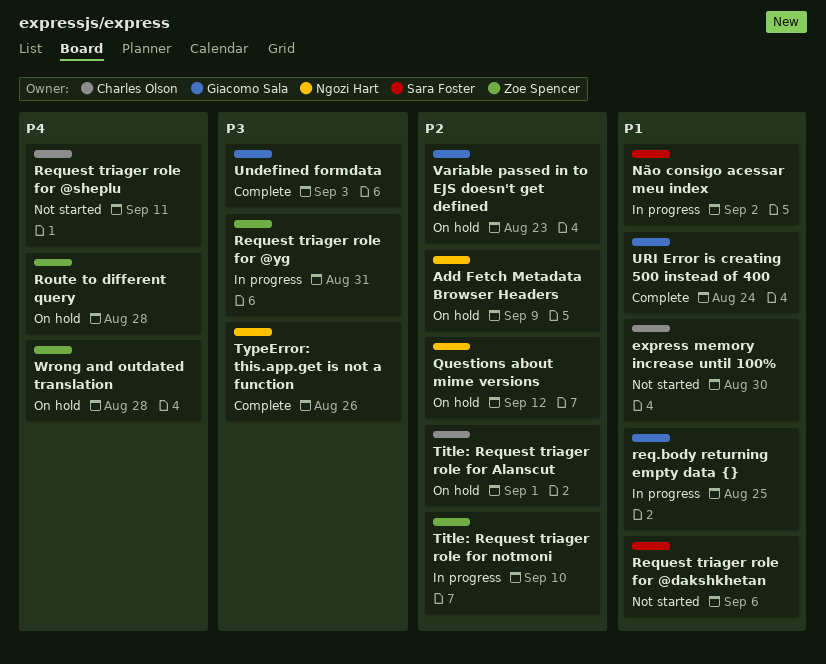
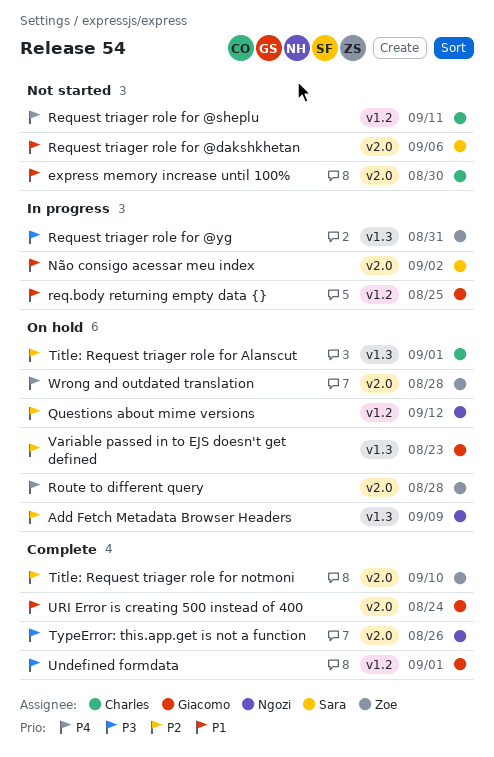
Title: Request triager role for notmoni, status: In progress -> Complete
Undefined formdata, due: Sep 3 -> Sep 1

